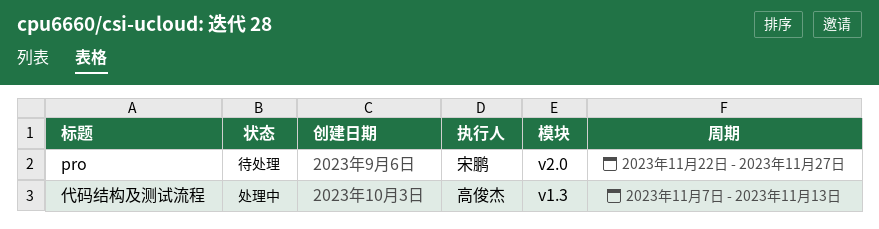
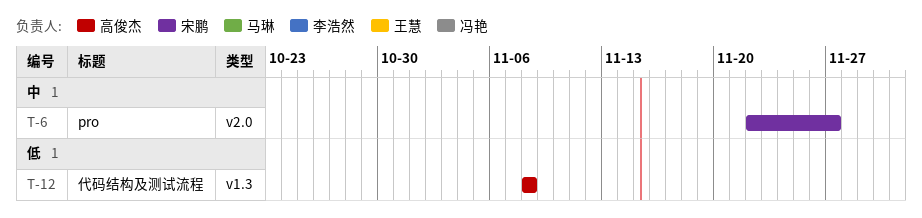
代码结构及测试流程, start: Nov 7 -> Nov 8
代码结构及测试流程, due: Nov 13 -> Nov 8

